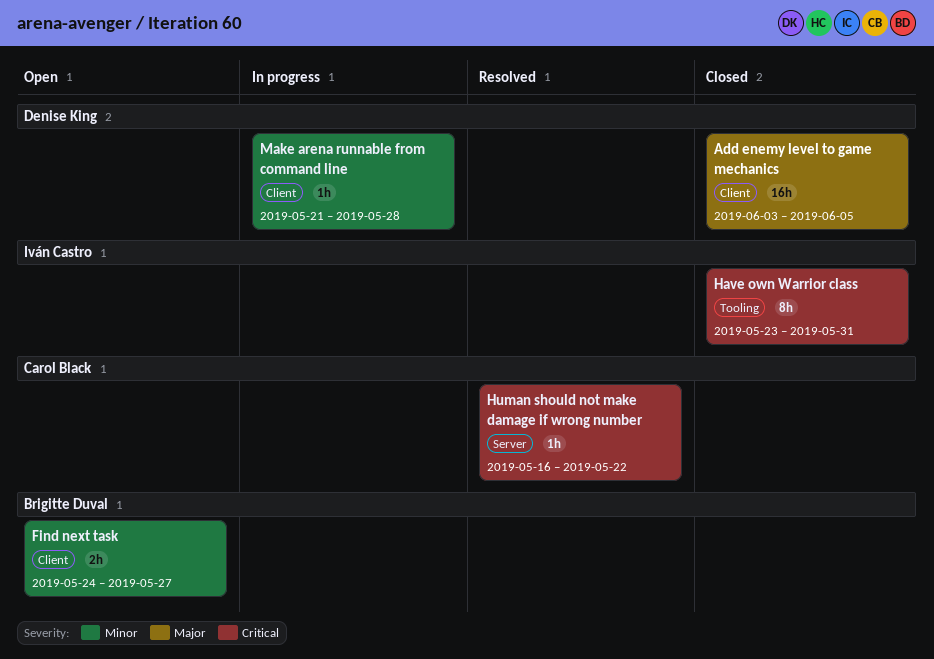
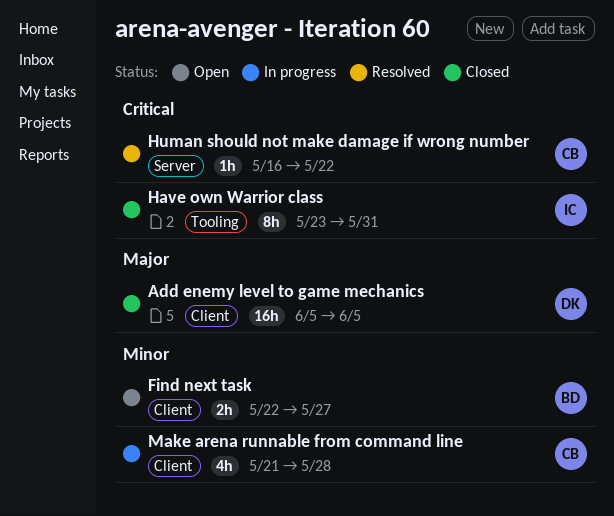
Add enemy level to game mechanics, start: Jun 3 -> Jun 5
Find next task, start: May 24 -> May 22
Make arena runnable from command line, owner: Denise King -> Carol Black
Make arena runnable from command line, estimate: 1h -> 4h

